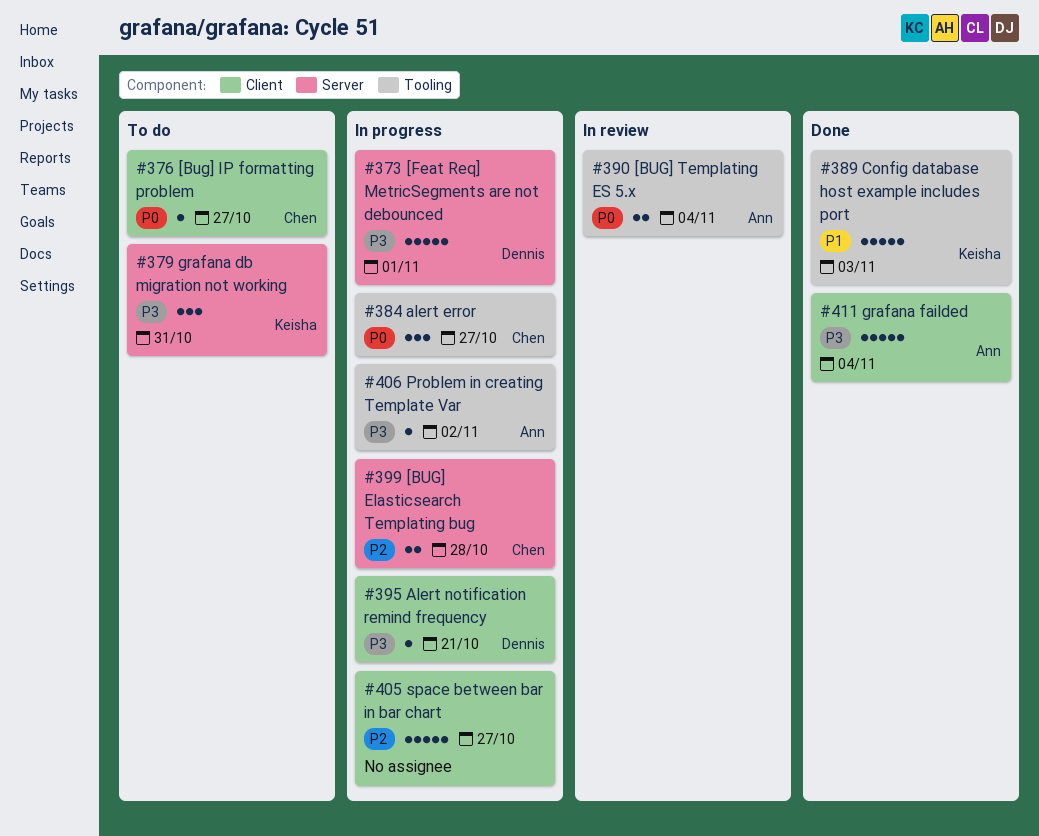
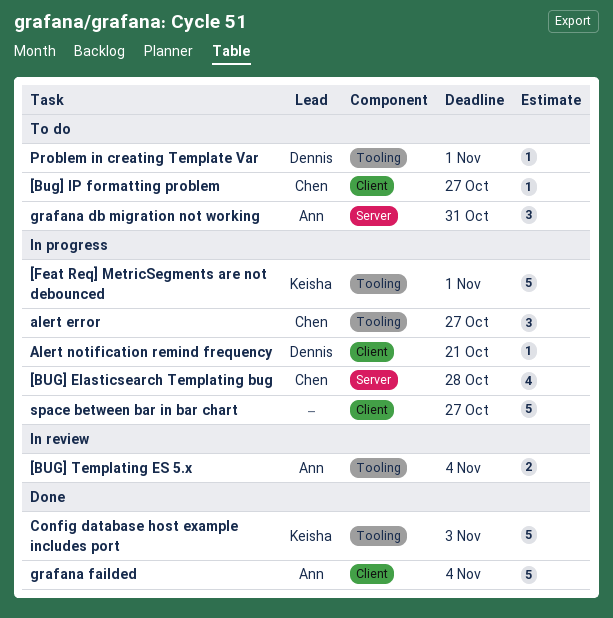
[BUG] Elasticsearch Templating bug, estimate: 2 -> 4
[Feat Req] MetricSegments are not debounced, owner: Dennis -> Keisha
[Feat Req] MetricSegments are not debounced, label: Server -> Tooling
grafana db migration not working, owner: Keisha -> Ann
Problem in creating Template Var, status: In progress -> To do
Problem in creating Template Var, owner: Ann -> Dennis
Problem in creating Template Var, due: Nov 2 -> Nov 1

